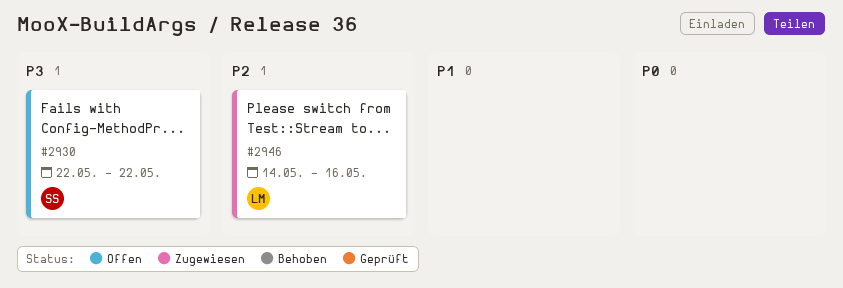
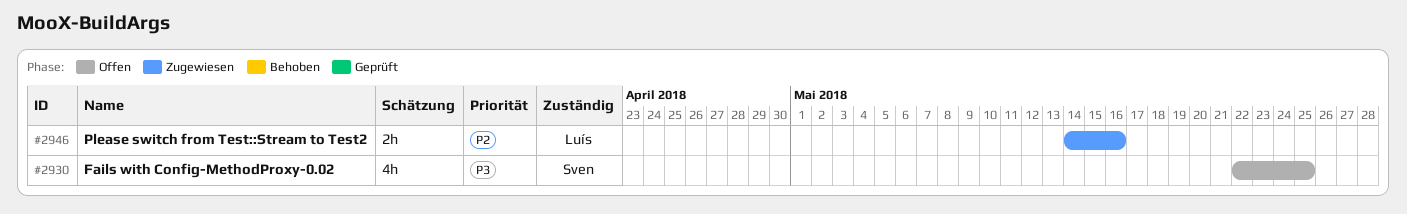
#2930, due: May 22 -> May 25

